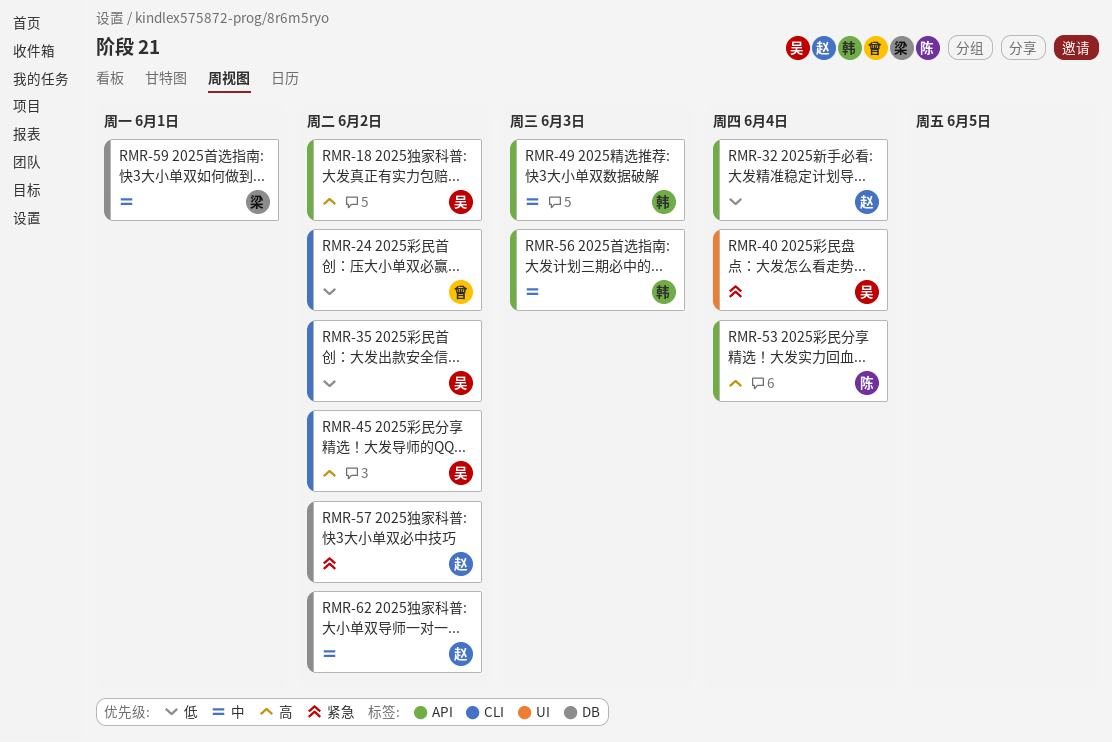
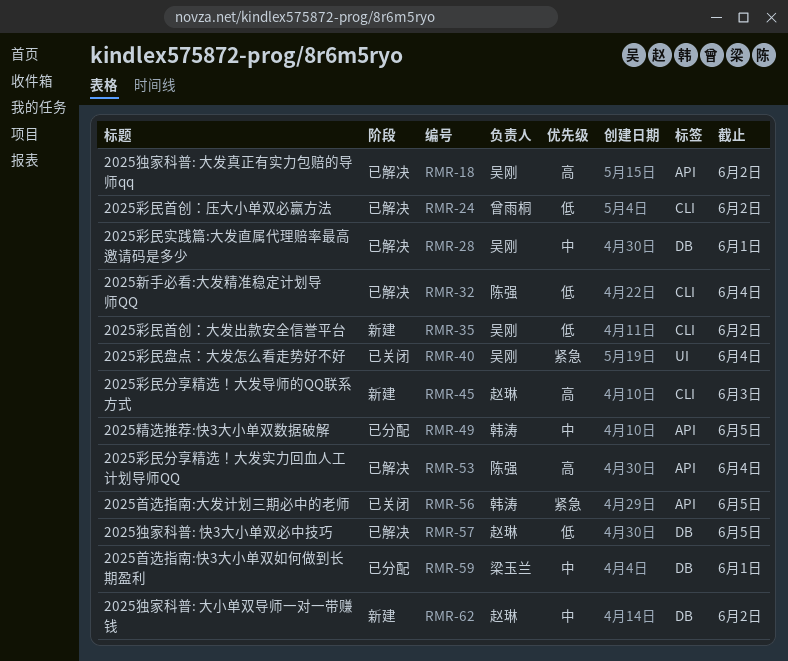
RMR-28: none -> present
RMR-32, owner: 赵琳 -> 陈强
RMR-32, label: API -> CLI
RMR-45, owner: 吴刚 -> 赵琳
RMR-45, due: Jun 2 -> Jun 3
RMR-49, due: Jun 3 -> Jun 5
RMR-56, priority: 中 -> 紧急
RMR-56, due: Jun 3 -> Jun 5
RMR-57, priority: 紧急 -> 低
RMR-57, due: Jun 2 -> Jun 5

